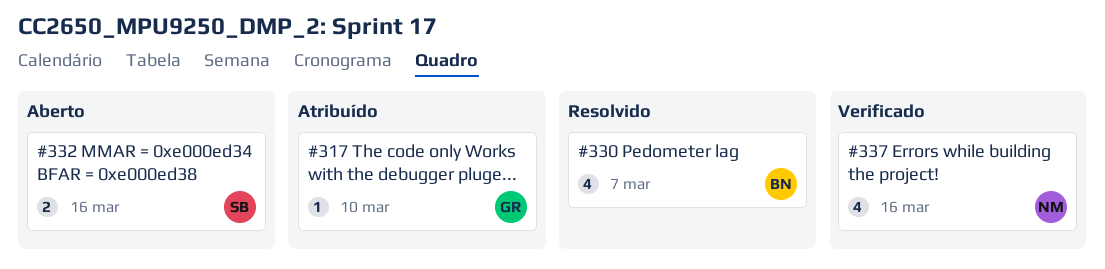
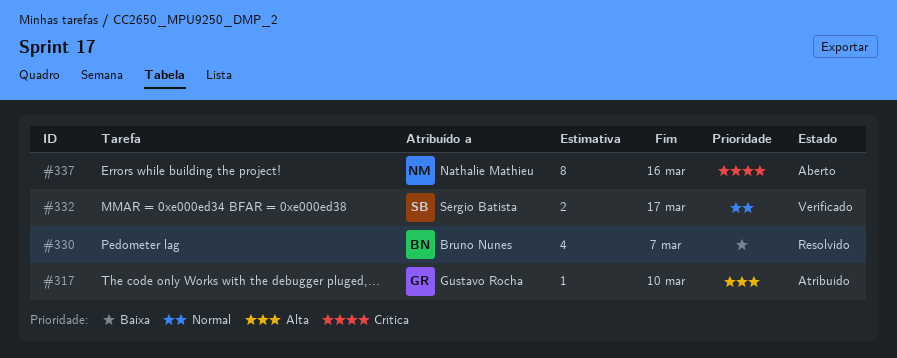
#332, status: Aberto -> Verificado
#332, due: Mar 16 -> Mar 17
#337, status: Verificado -> Aberto
#337, estimate: 4 -> 8

